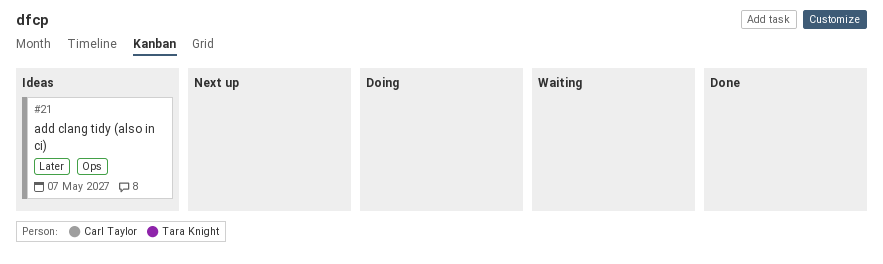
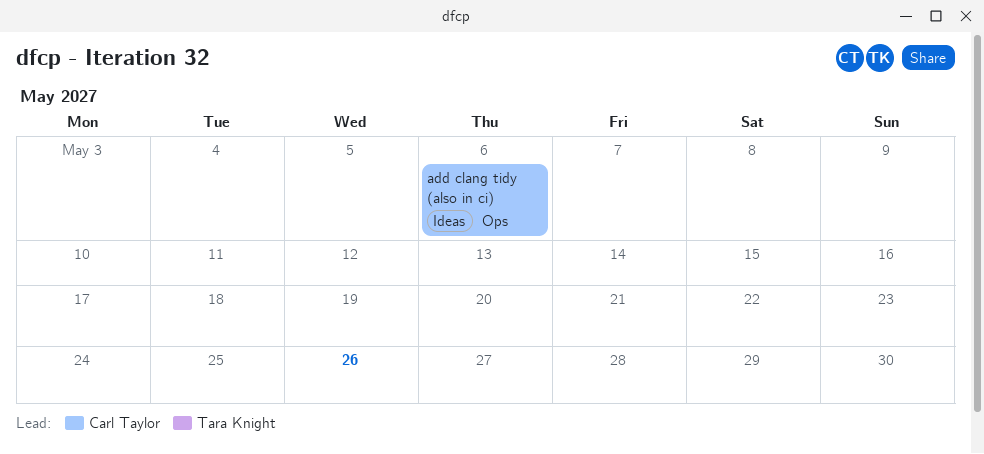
add clang tidy (also in ci), due: May 7 -> May 6

